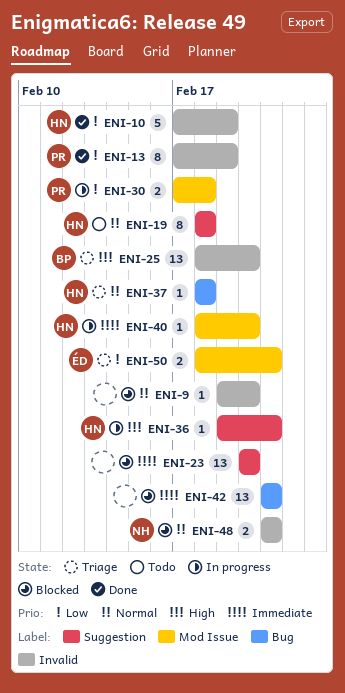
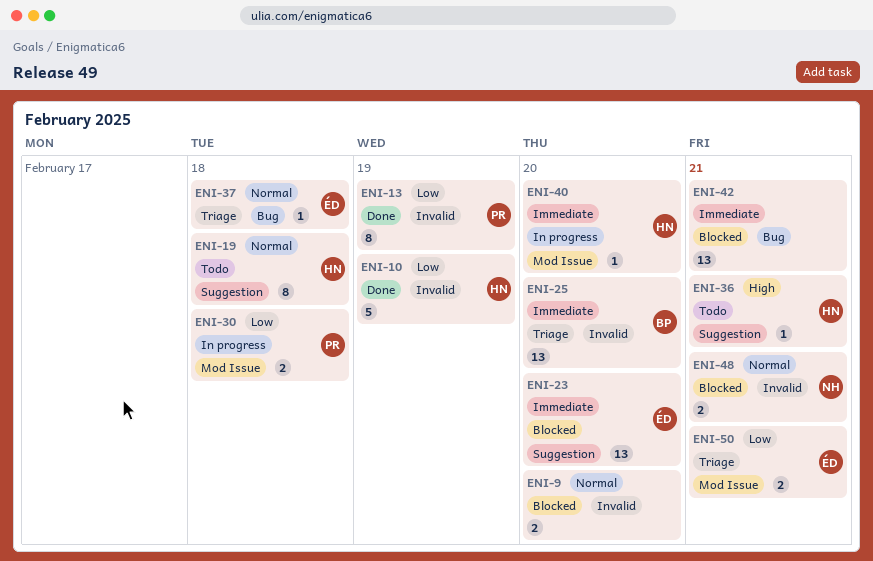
ENI-9, estimate: 1 -> 2
ENI-23, owner: none -> ÉD
ENI-25, priority: High -> Immediate
ENI-36, status: In progress -> Todo
ENI-37, owner: HN -> ÉD

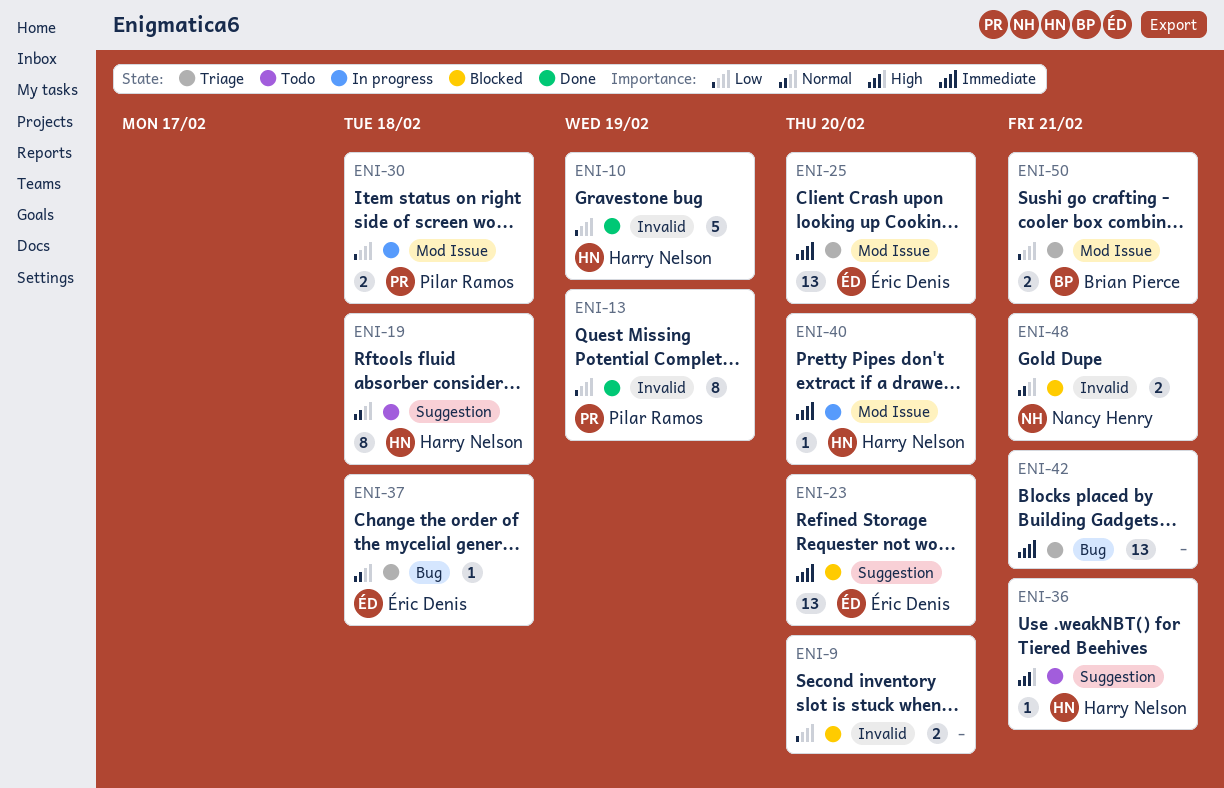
ENI-9, priority: Normal -> Low
ENI-25, owner: Brian Pierce -> Éric Denis
ENI-25, label: Invalid -> Mod Issue
ENI-42, status: Blocked -> Triage
ENI-50, owner: Éric Denis -> Brian Pierce

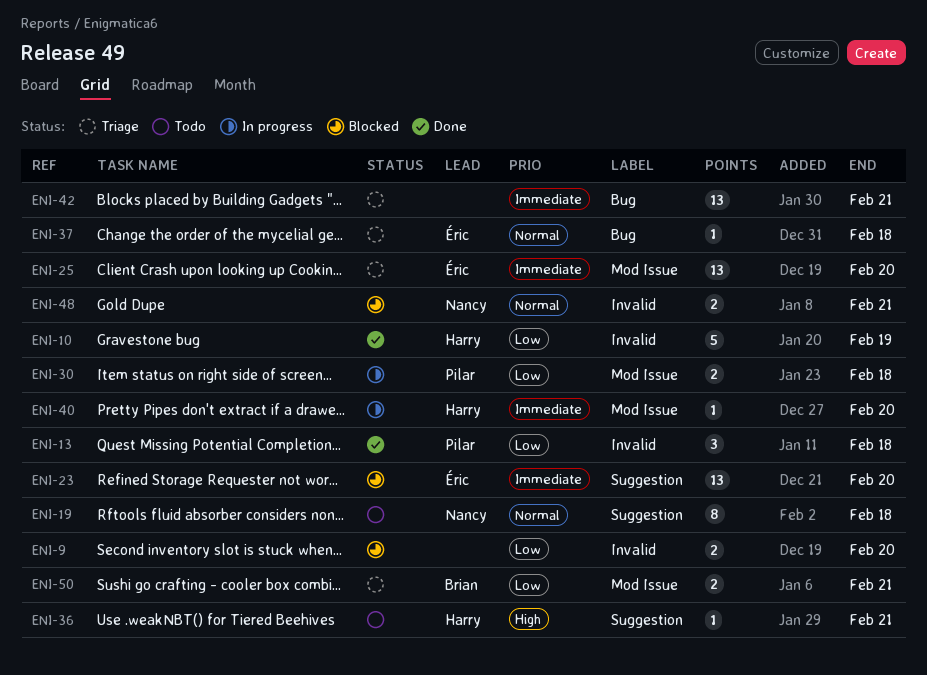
ENI-13, estimate: 8 -> 3
ENI-13, due: Feb 19 -> Feb 18
ENI-19, owner: Harry Nelson -> Nancy Henry

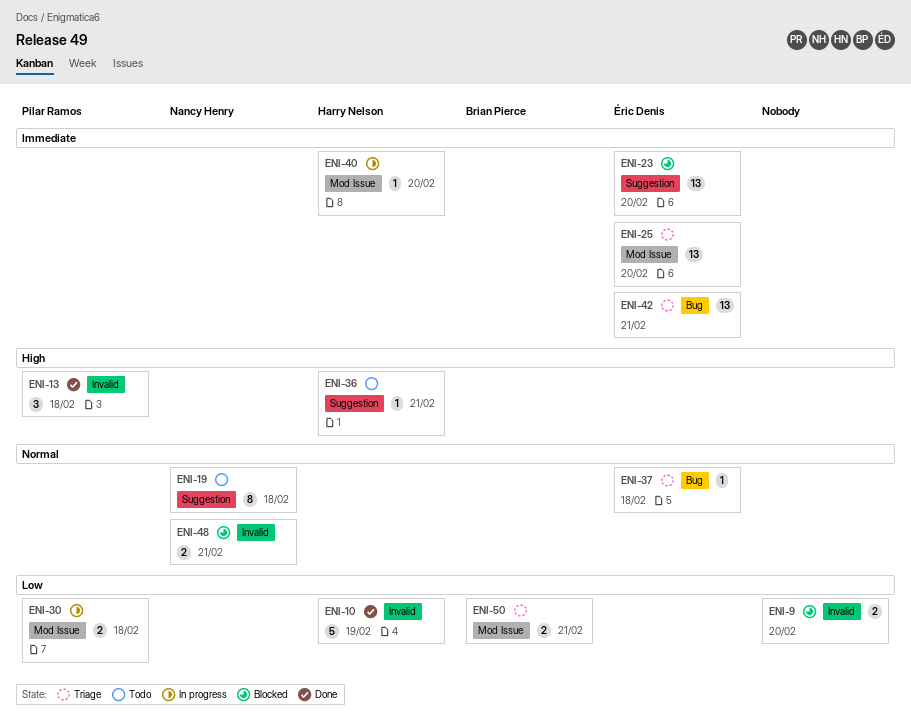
ENI-13, priority: Low -> High
ENI-42, owner: none -> Éric Denis

